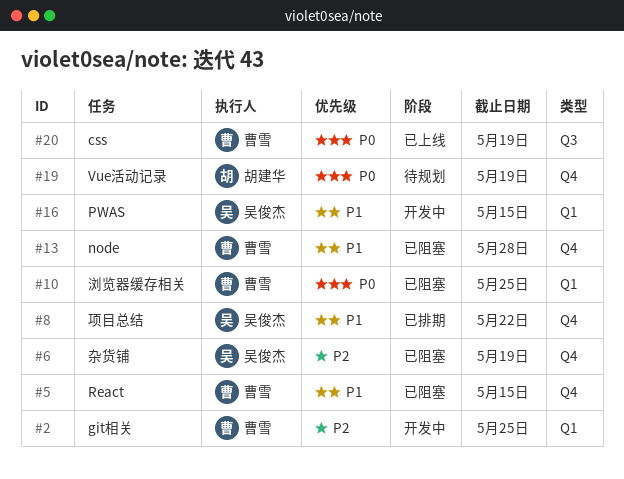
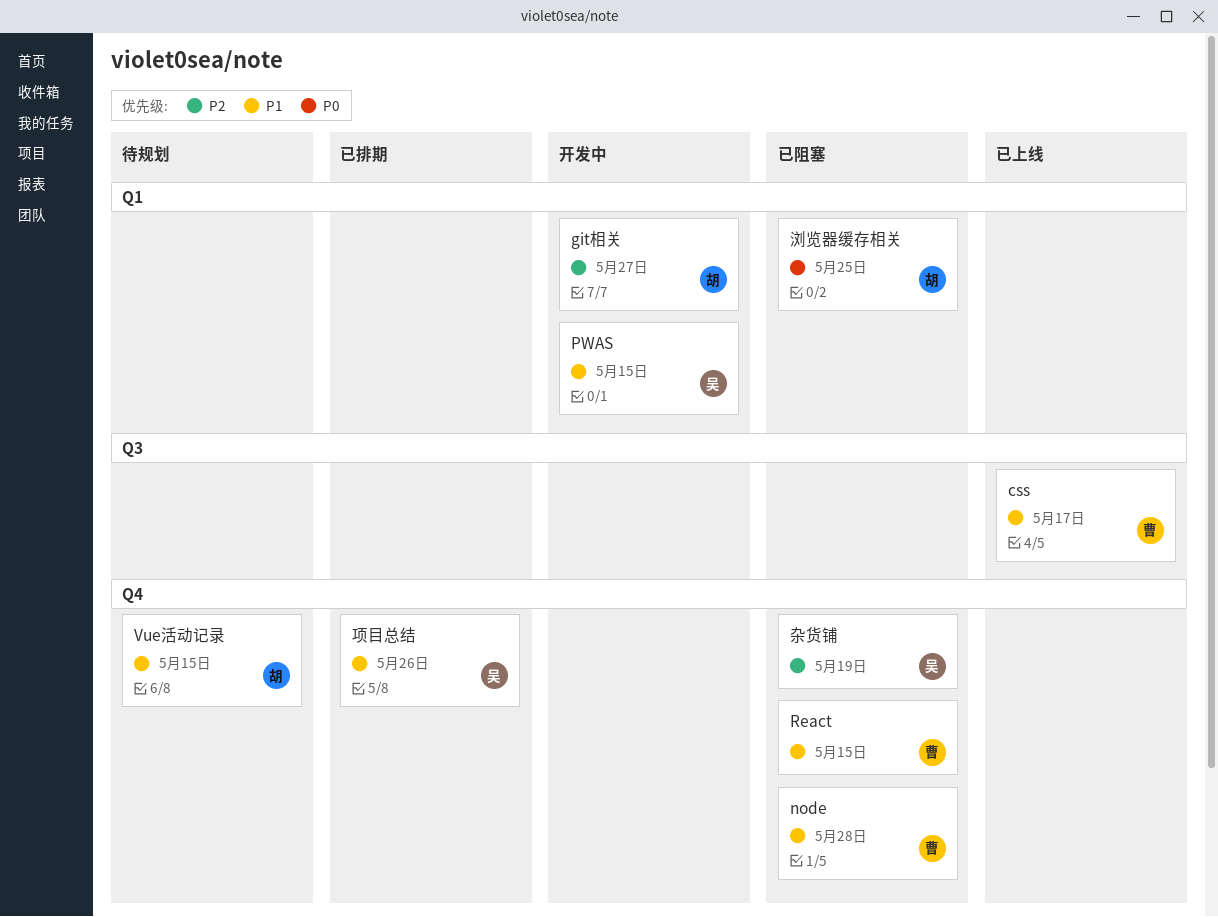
css, priority: P0 -> P1
css, due: May 19 -> May 17
git相关, owner: 曹雪 -> 胡建华
git相关, due: May 25 -> May 27
Vue活动记录, priority: P0 -> P1
Vue活动记录, due: May 19 -> May 15
浏览器缓存相关, owner: 曹雪 -> 胡建华
项目总结, due: May 22 -> May 26

